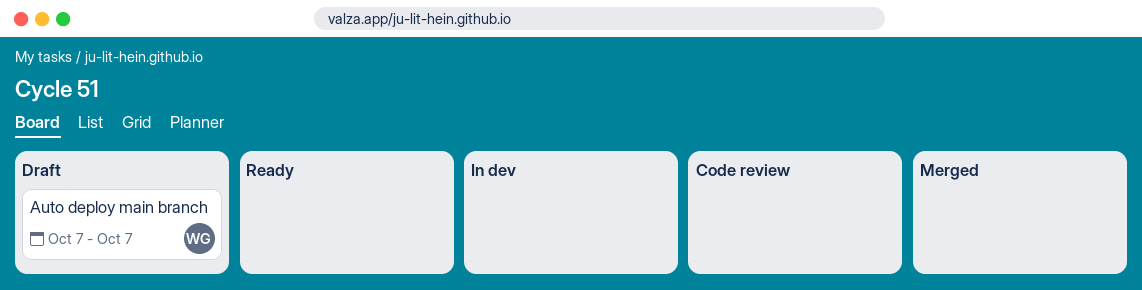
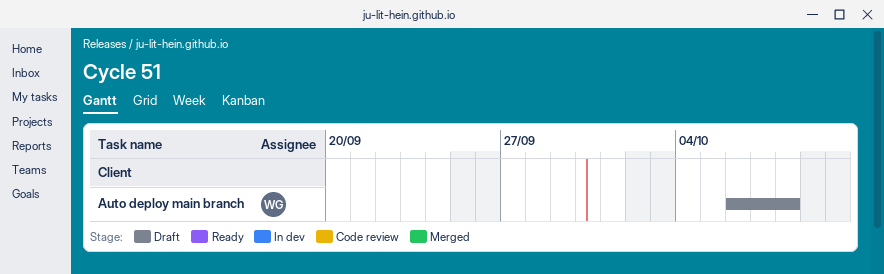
Auto deploy main branch, start: Oct 7 -> Oct 6
Auto deploy main branch, due: Oct 7 -> Oct 8

